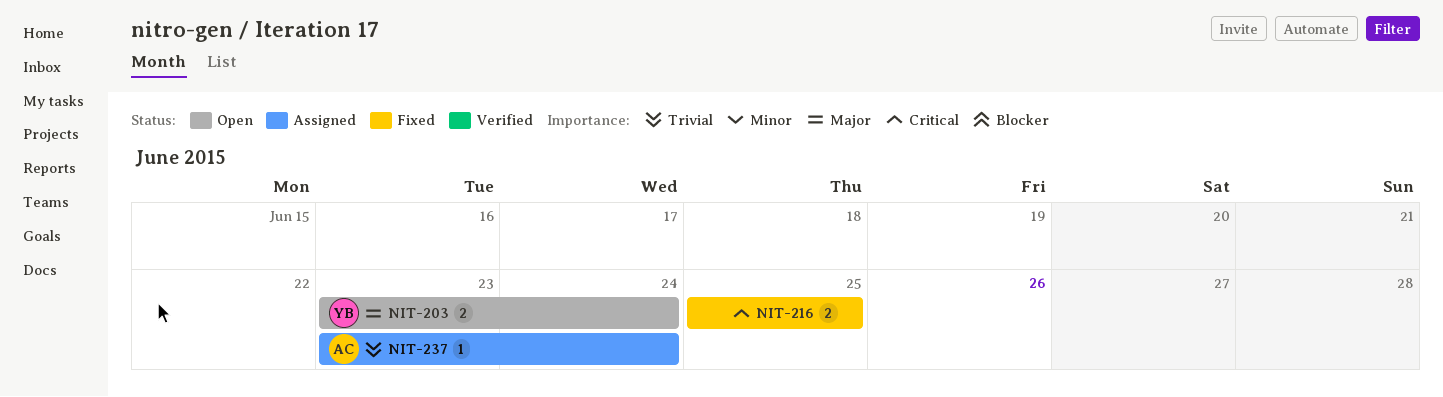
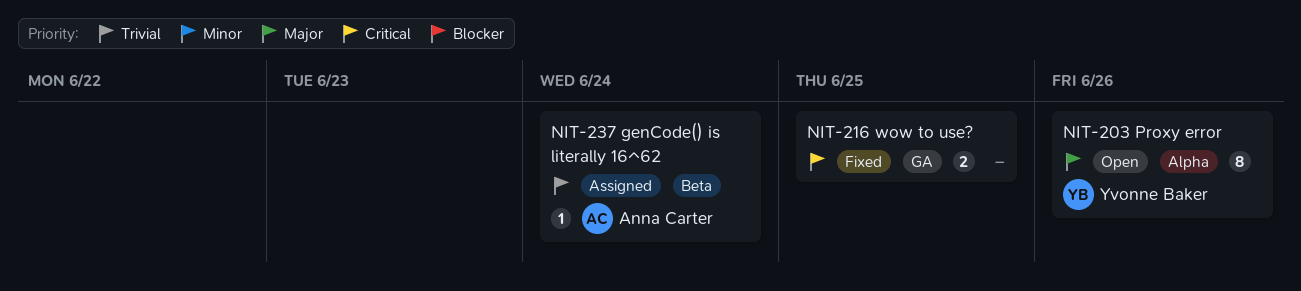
NIT-203, estimate: 2 -> 8
NIT-203, due: Jun 24 -> Jun 26

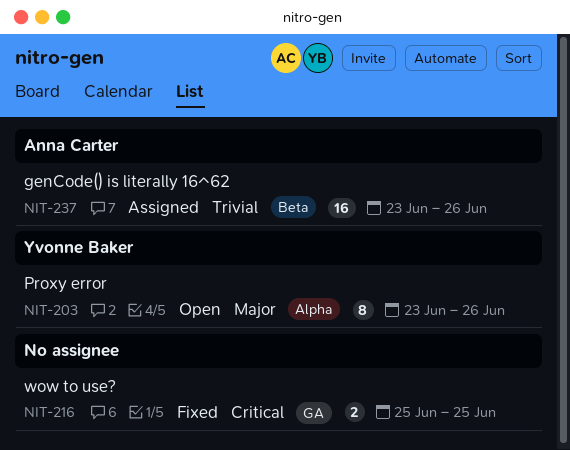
NIT-237, estimate: 1 -> 16
NIT-237, due: Jun 24 -> Jun 26

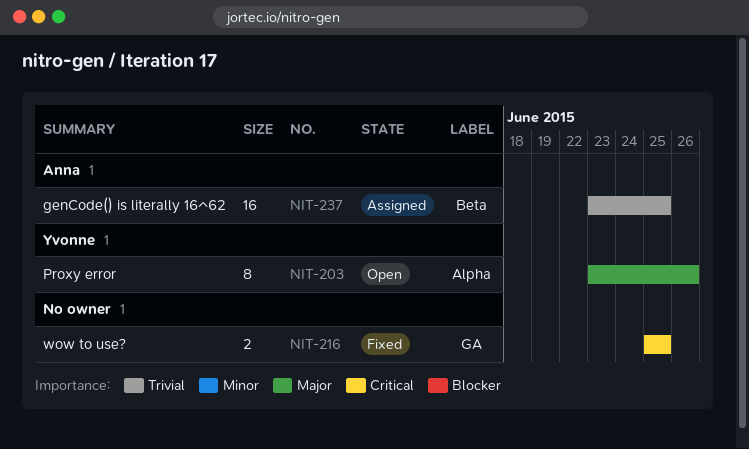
NIT-237, due: Jun 26 -> Jun 25

